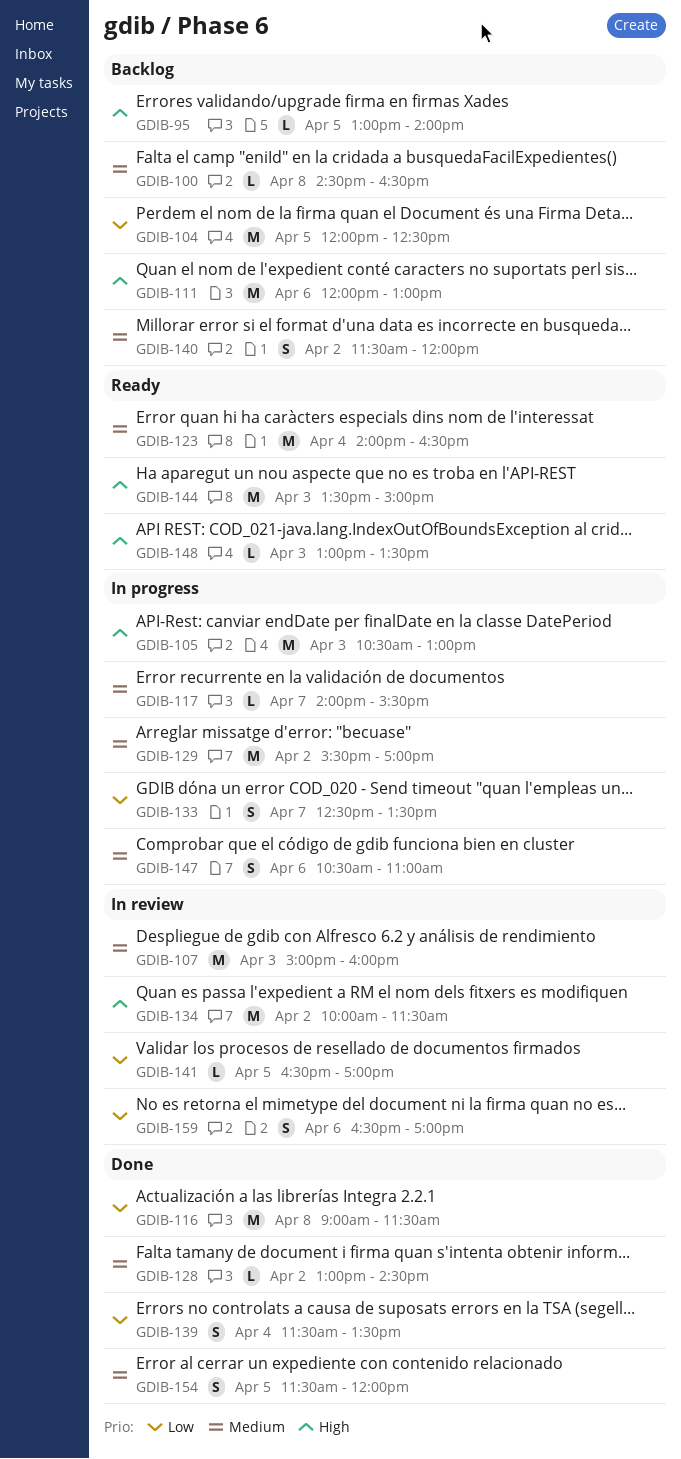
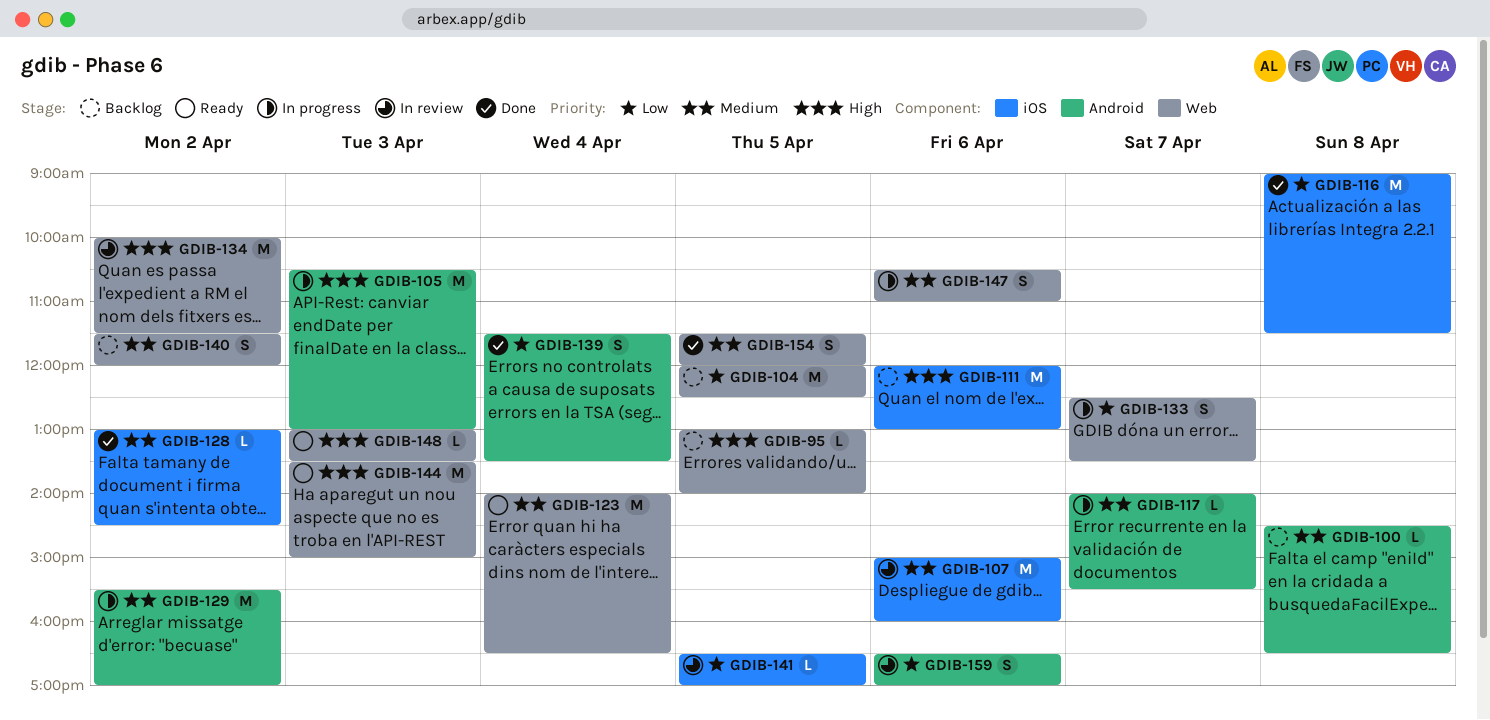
GDIB-107, day: Apr 3 -> Apr 6

